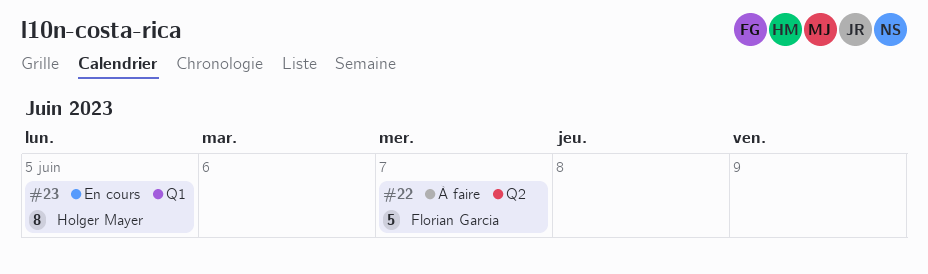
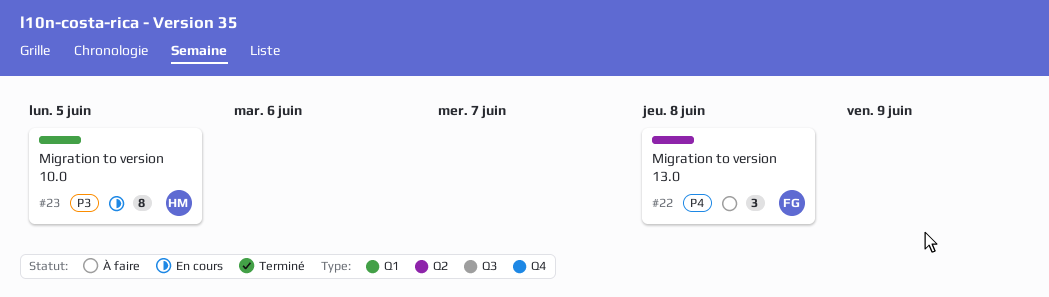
#22, estimate: 5 -> 3
#22, due: Jun 7 -> Jun 8

